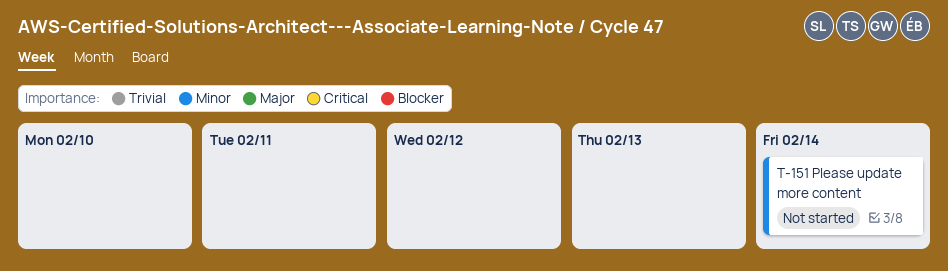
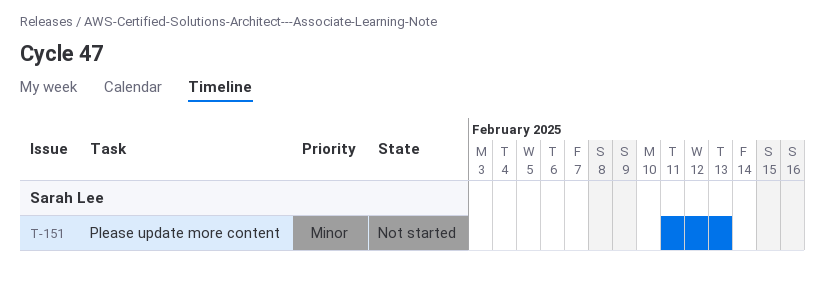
T-151, due: Feb 14 -> Feb 13

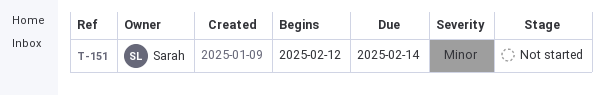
T-151, start: Feb 11 -> Feb 12
T-151, due: Feb 13 -> Feb 14

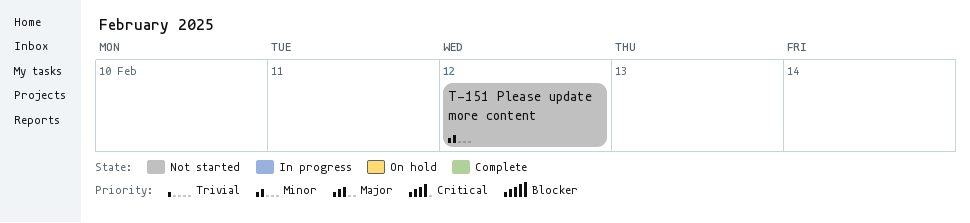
T-151, due: Feb 14 -> Feb 12

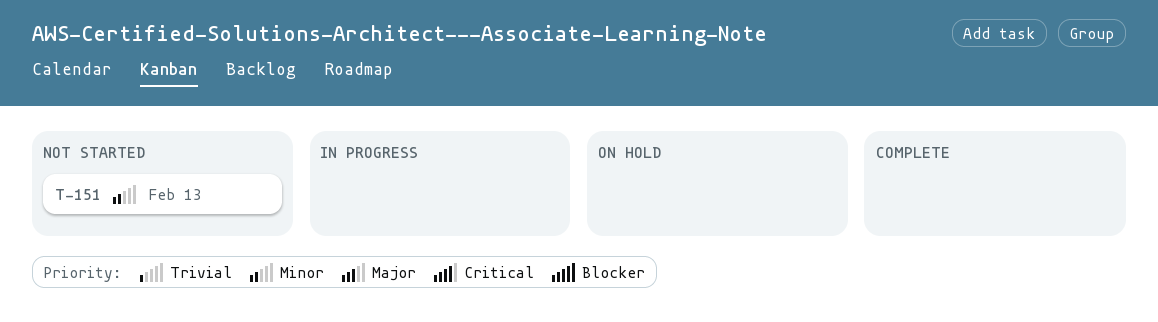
T-151, due: Feb 12 -> Feb 13

